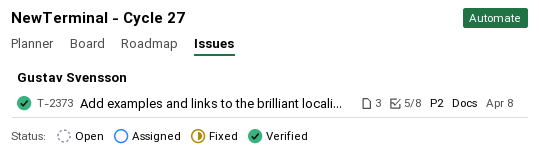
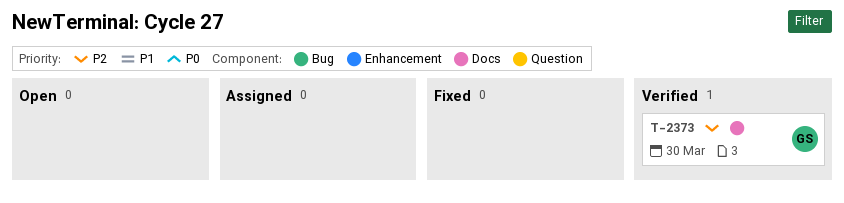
T-2373, due: Apr 8 -> Mar 30

